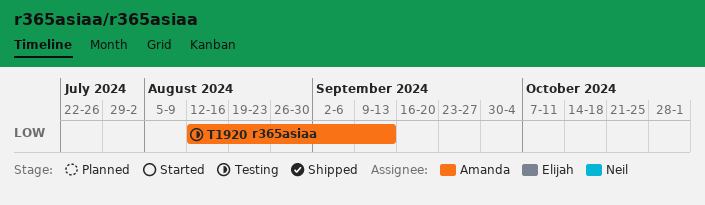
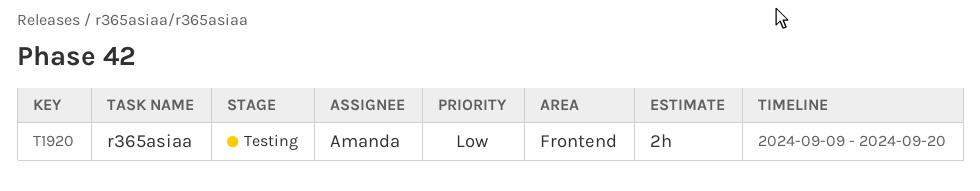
T1920, start: Aug 12 -> Sep 9
T1920, due: Sep 13 -> Sep 20

